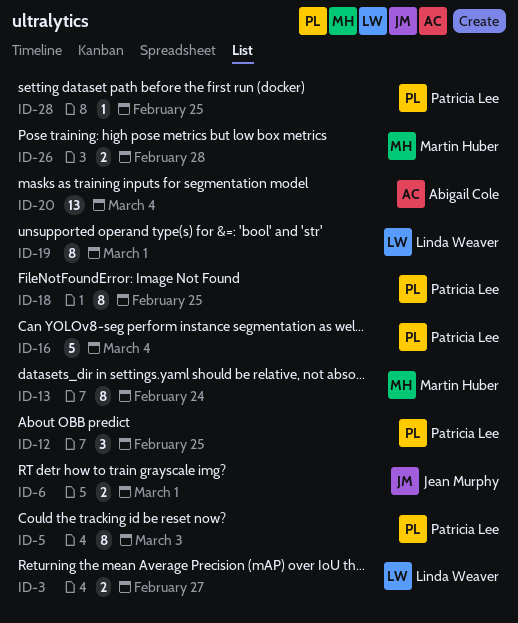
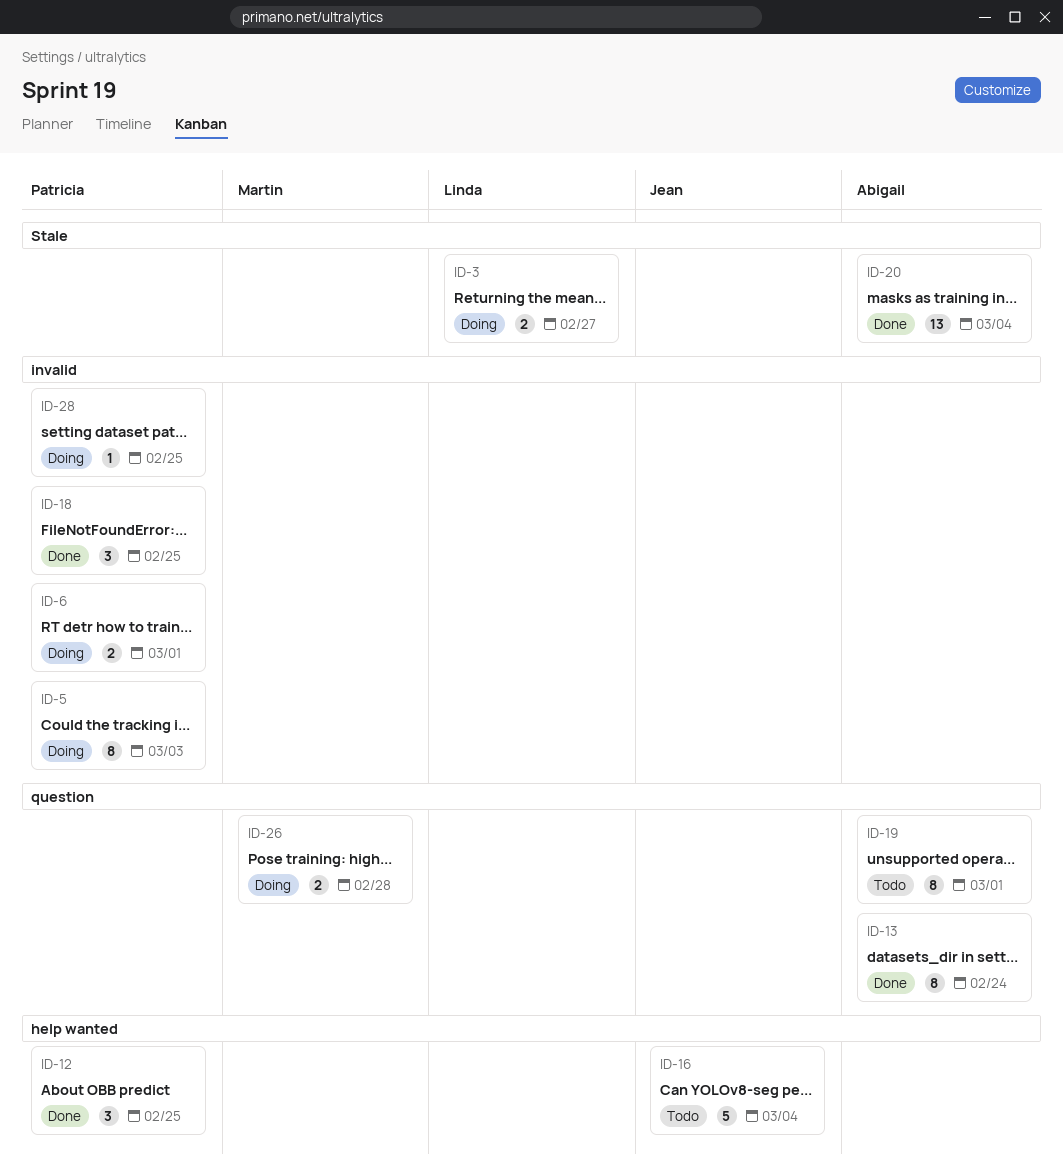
ID-6, owner: Jean Murphy -> Patricia Lee
ID-13, owner: Martin Huber -> Abigail Cole
ID-16, owner: Patricia Lee -> Jean Murphy
ID-18, estimate: 8 -> 3
ID-19, owner: Linda Weaver -> Abigail Cole

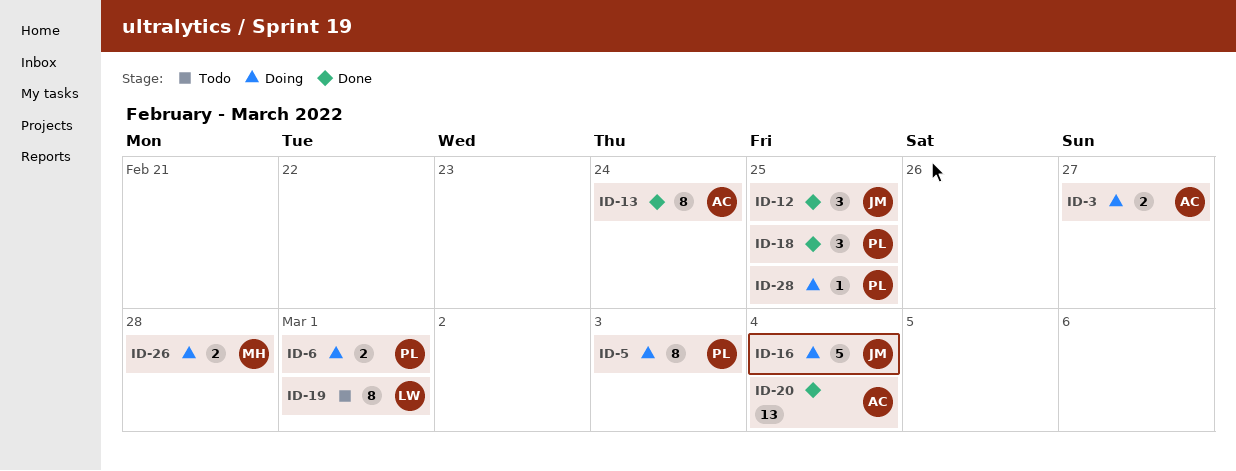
ID-3, owner: Linda -> Abigail
ID-12, owner: Patricia -> Jean
ID-16, status: Todo -> Doing
ID-19, owner: Abigail -> Linda

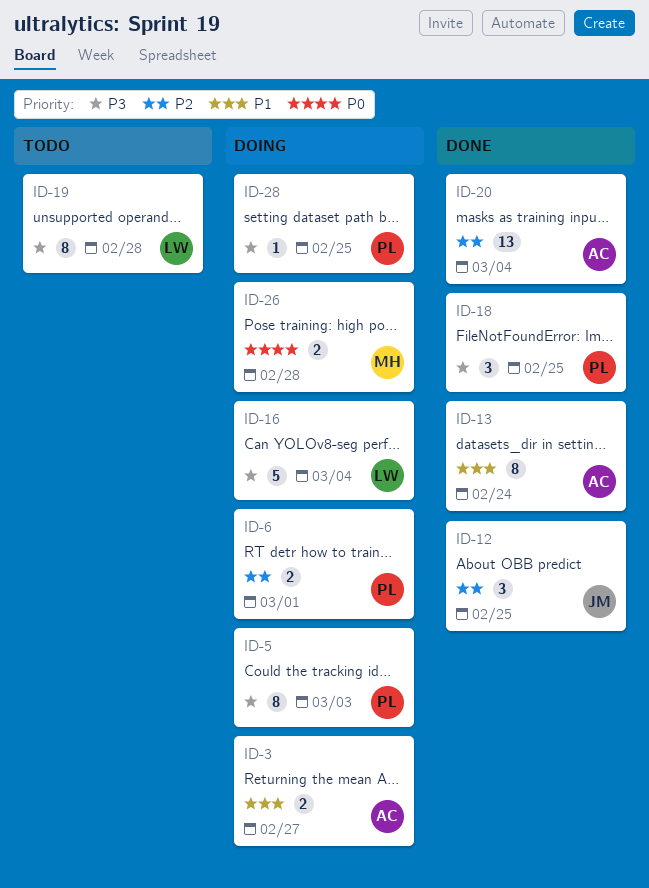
ID-16, owner: JM -> LW
ID-19, due: Mar 1 -> Feb 28

